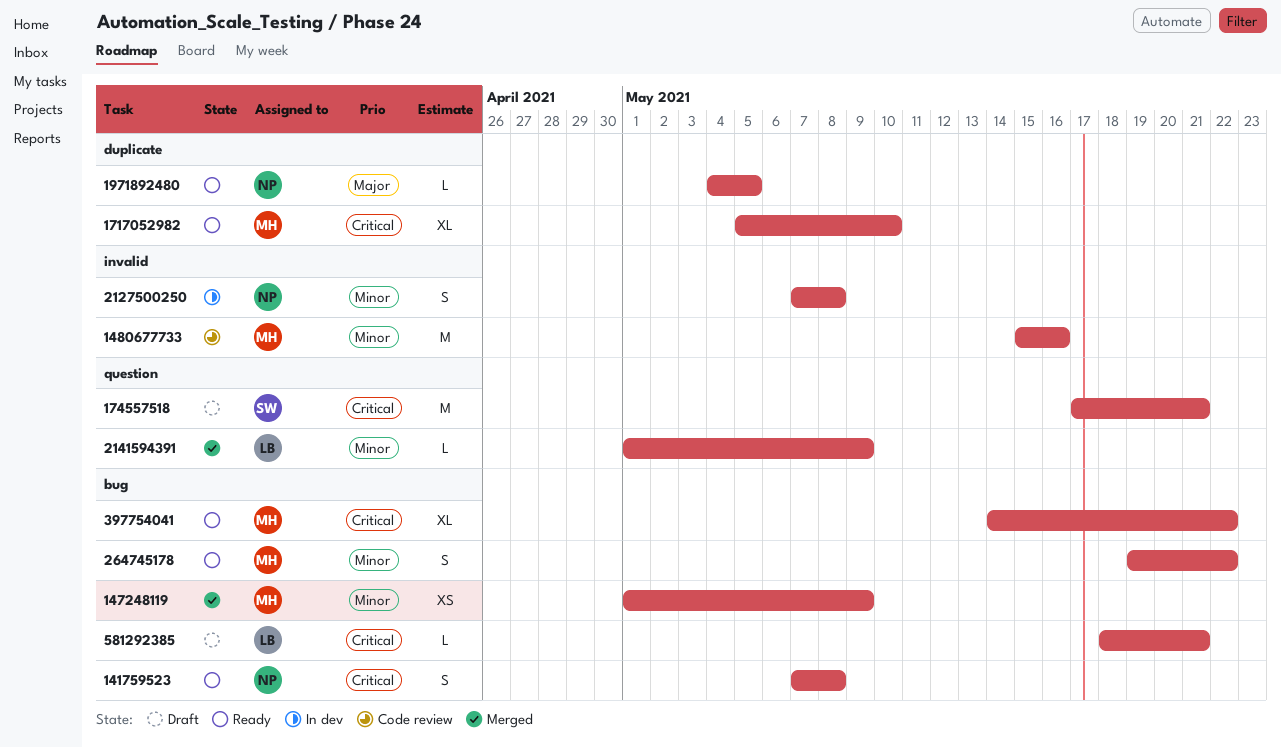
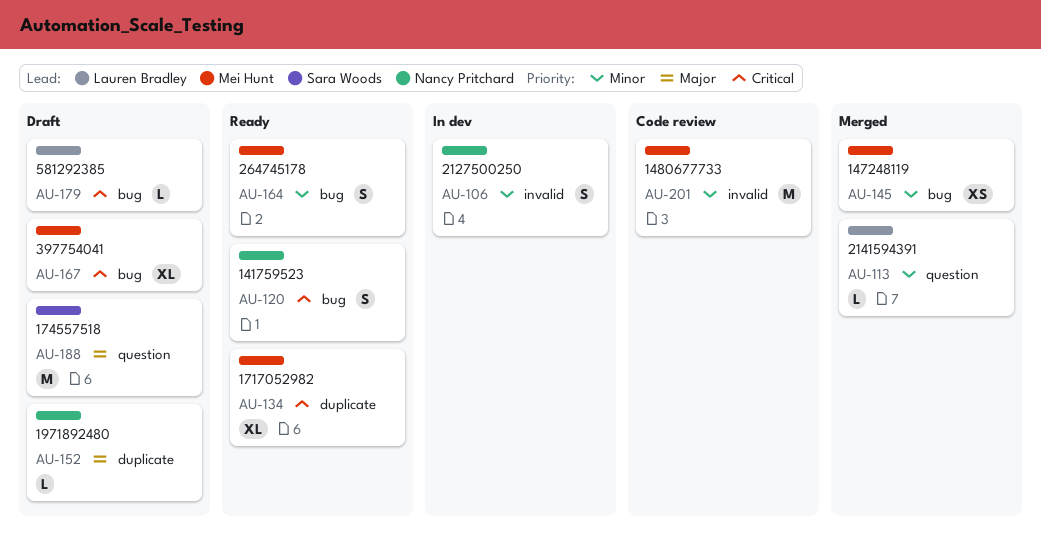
174557518, priority: Critical -> Major
1971892480, status: Ready -> Draft
397754041, status: Ready -> Draft

